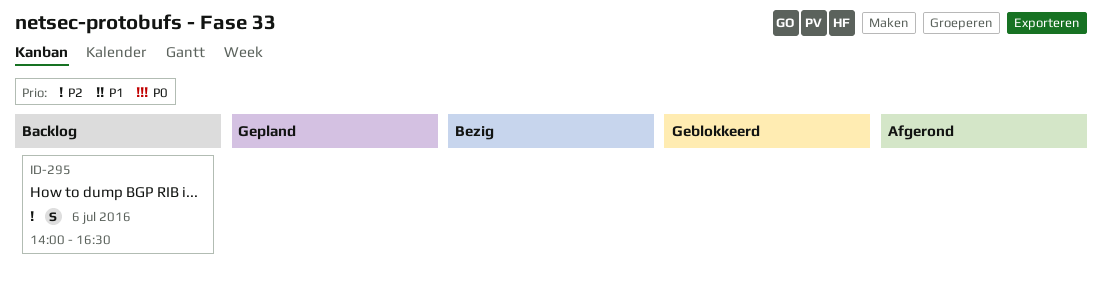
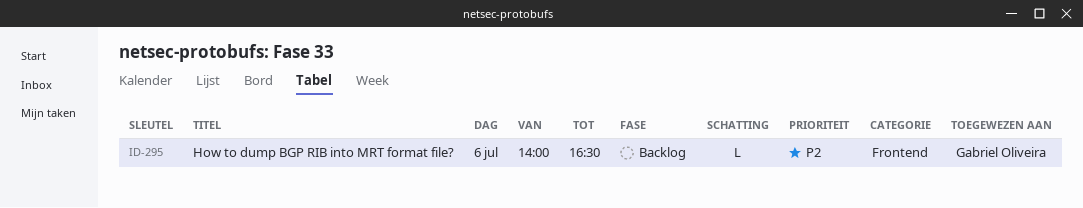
ID-295, estimate: S -> L

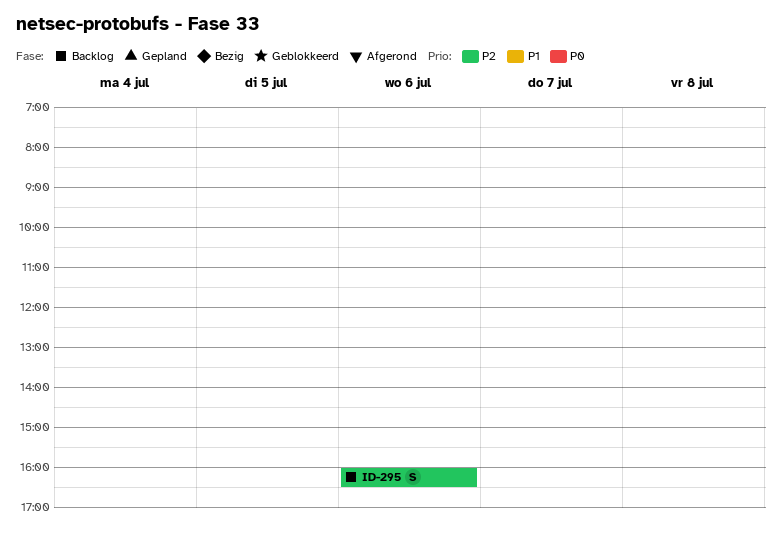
ID-295, estimate: L -> S
ID-295, begins: 14:00 -> 16:00

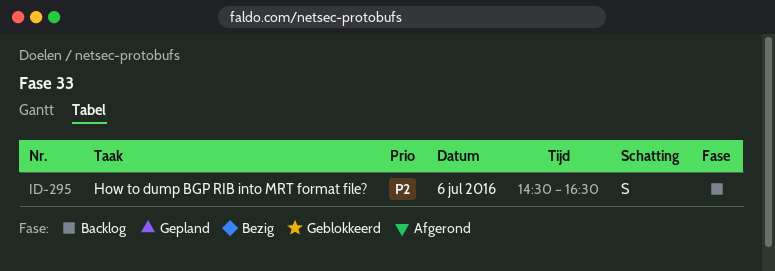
ID-295, begins: 16:00 -> 14:30

